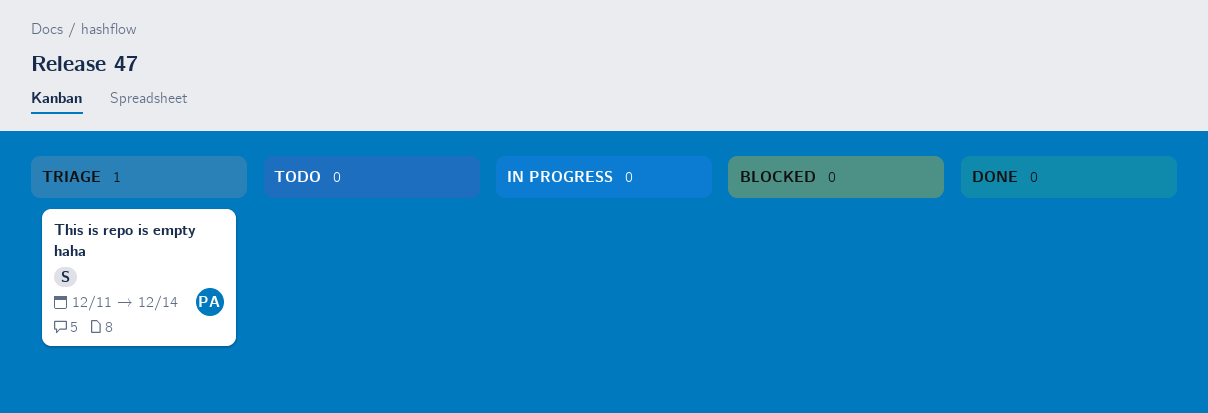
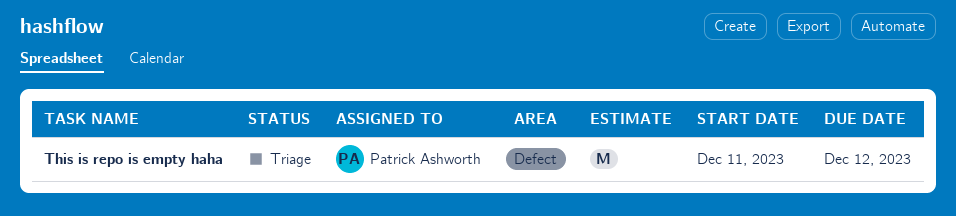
This is repo is empty haha, estimate: S -> M
This is repo is empty haha, due: Dec 14 -> Dec 12

